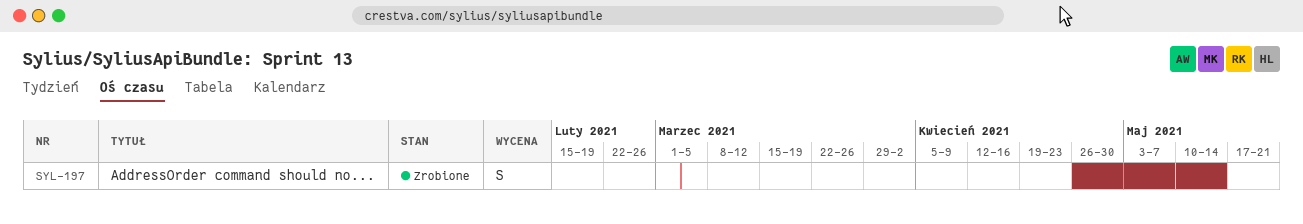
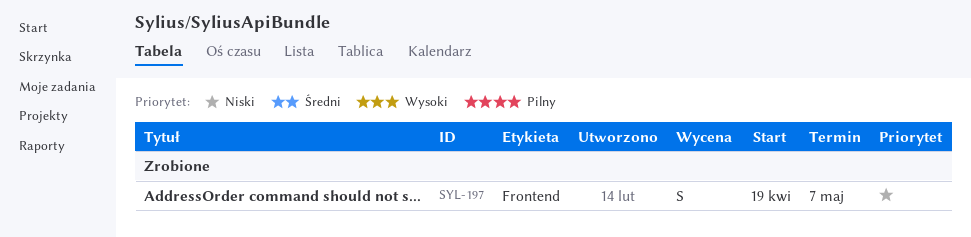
SYL-197, start: Apr 26 -> Apr 19
SYL-197, due: May 14 -> May 7

